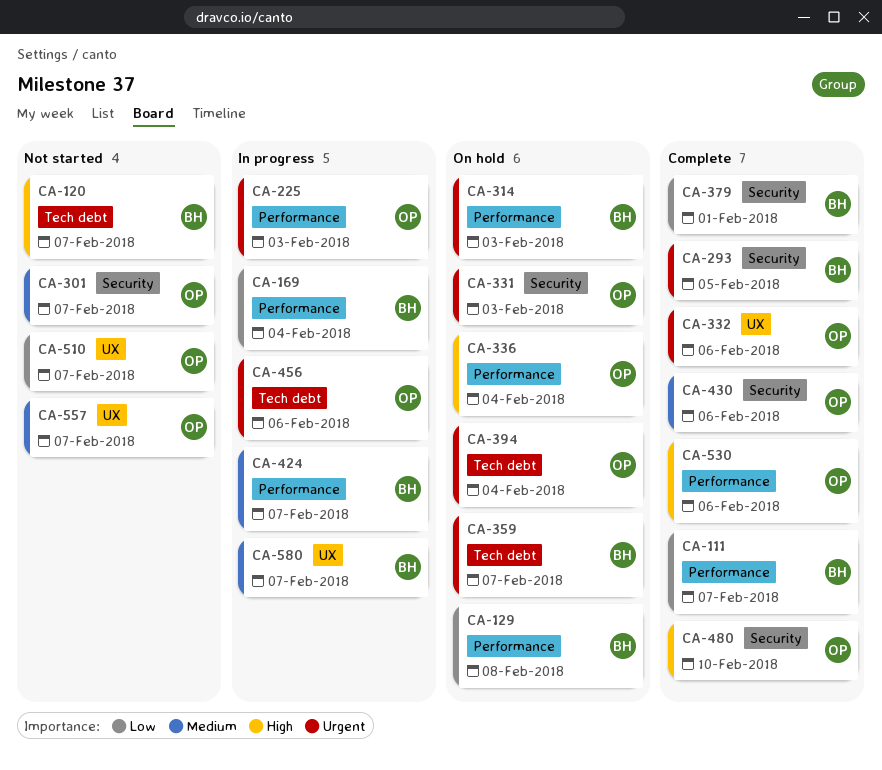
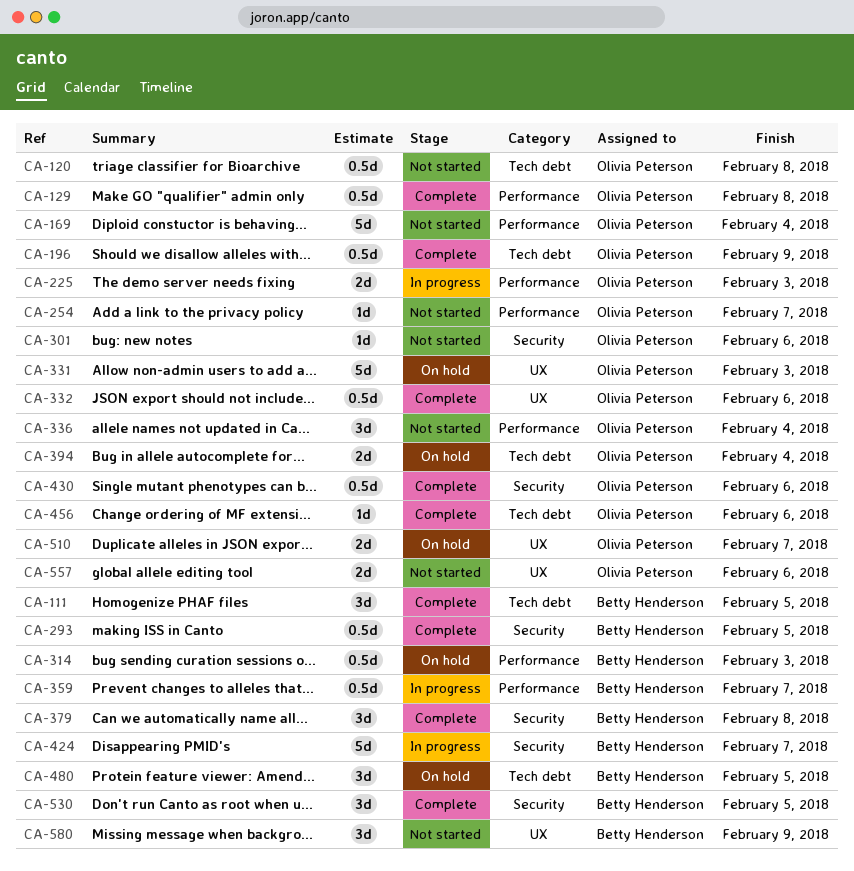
CA-111, label: Performance -> Tech debt
CA-111, due: Feb 7 -> Feb 5
CA-120, owner: Betty Henderson -> Olivia Peterson
CA-120, due: Feb 7 -> Feb 8
CA-129, status: On hold -> Complete
CA-129, owner: Betty Henderson -> Olivia Peterson
CA-169, status: In progress -> Not started
CA-169, owner: Betty Henderson -> Olivia Peterson
CA-196: none -> present
CA-254: none -> present
CA-301, due: Feb 7 -> Feb 6
CA-331, label: Security -> UX
CA-336, status: On hold -> Not started
CA-359, status: On hold -> In progress
CA-359, label: Tech debt -> Performance
CA-379, due: Feb 1 -> Feb 8
CA-424, label: Performance -> Security
CA-456, status: In progress -> Complete
CA-480, status: Complete -> On hold
CA-480, owner: Olivia Peterson -> Betty Henderson
CA-480, label: Security -> Tech debt
CA-480, due: Feb 10 -> Feb 5
CA-510, status: Not started -> On hold
CA-530, owner: Olivia Peterson -> Betty Henderson
CA-530, label: Performance -> Security
CA-530, due: Feb 6 -> Feb 5
CA-557, due: Feb 7 -> Feb 6
CA-580, status: In progress -> Not started
CA-580, due: Feb 7 -> Feb 9

